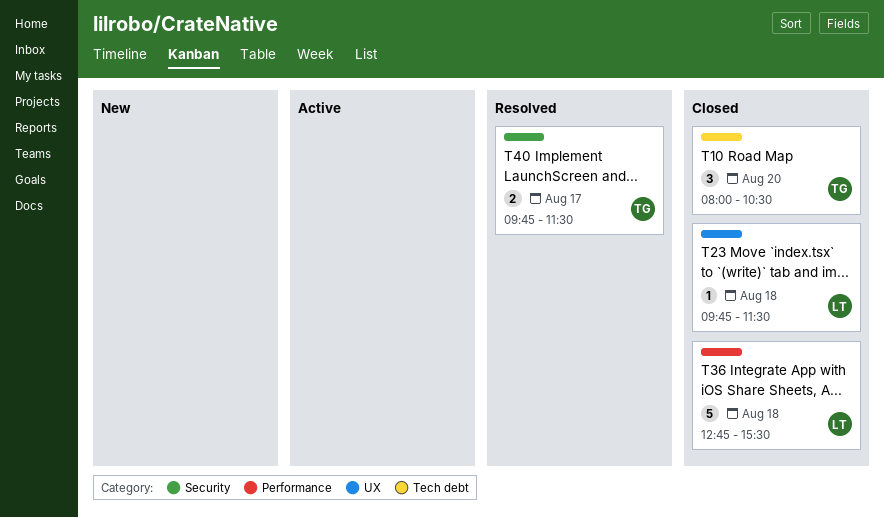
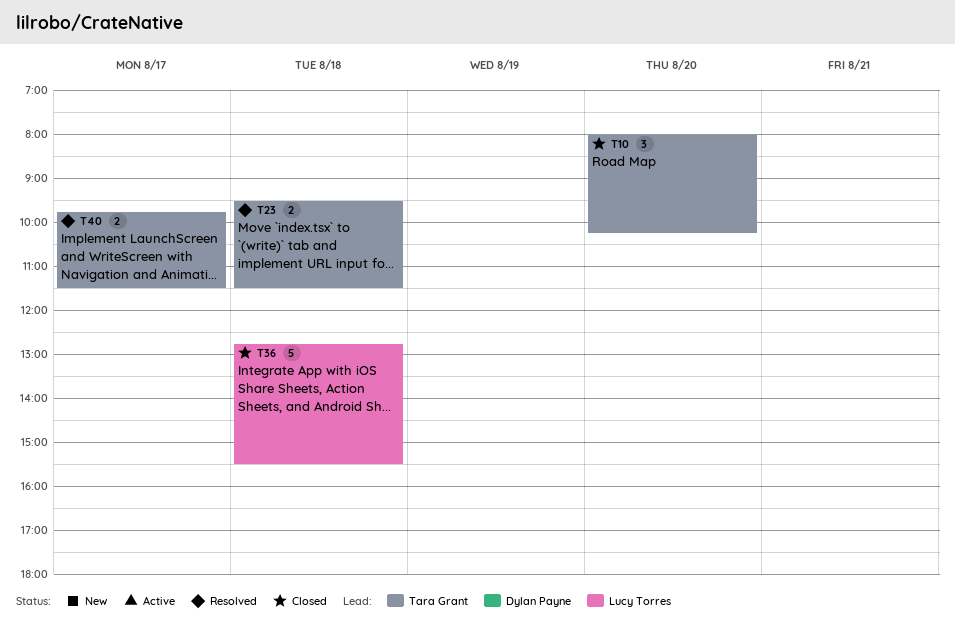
T10, ends: 10:30 -> 10:15
T23, status: Closed -> Resolved
T23, owner: Lucy Torres -> Tara Grant
T23, estimate: 1 -> 2
T23, begins: 09:45 -> 09:30

